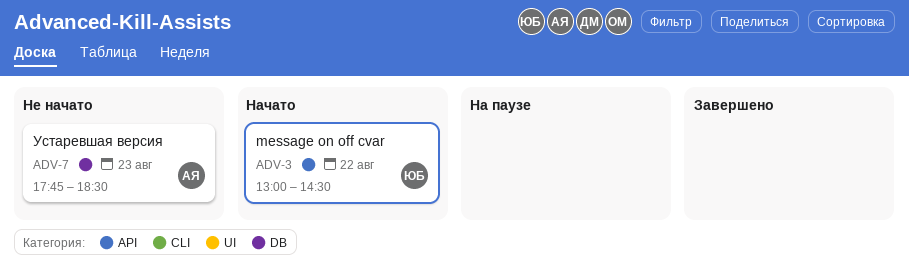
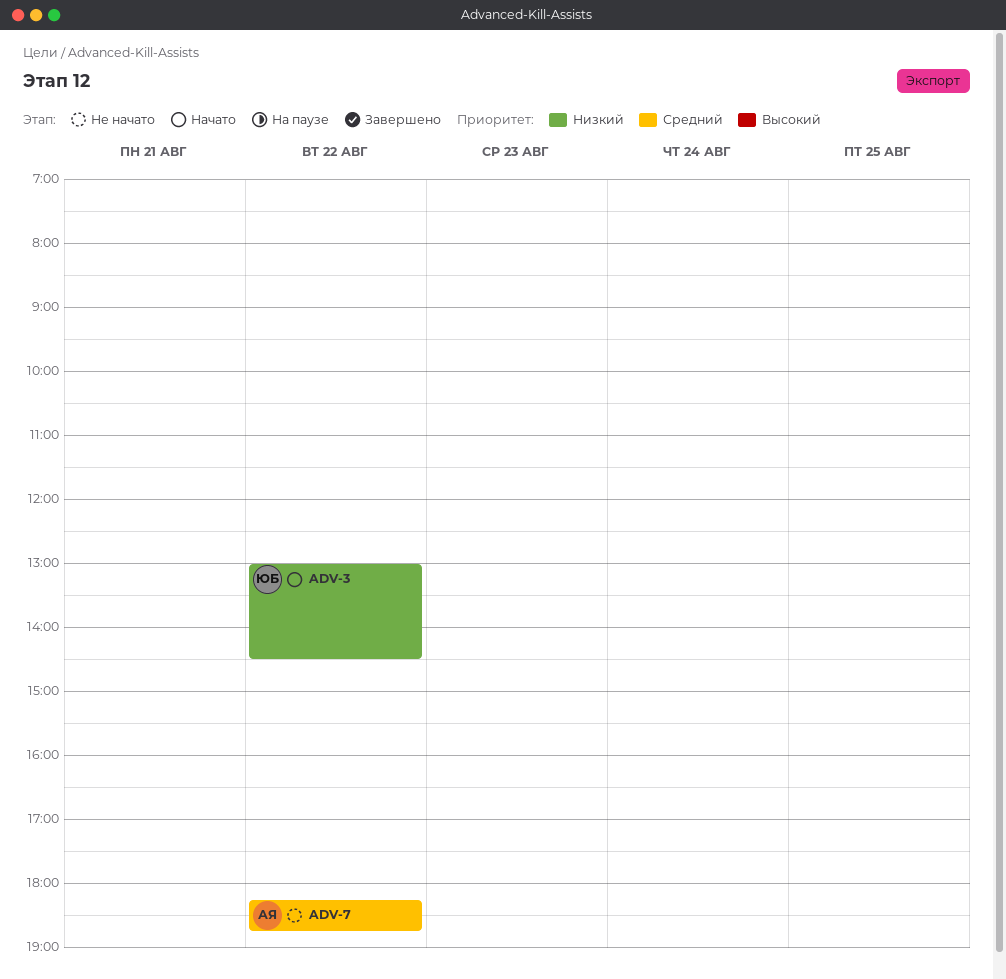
ADV-7, day: Aug 23 -> Aug 22
ADV-7, begins: 17:45 -> 18:15
ADV-7, ends: 18:30 -> 18:45

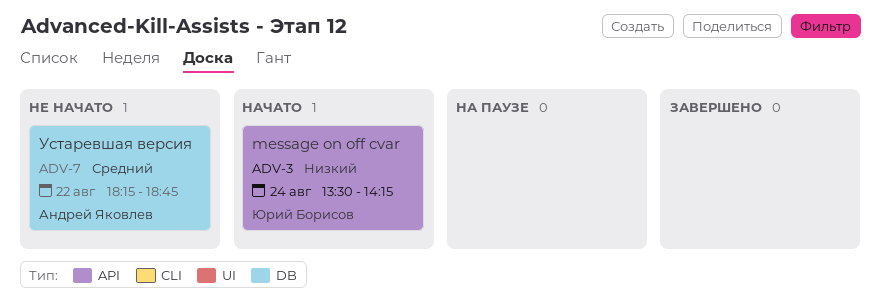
ADV-3, day: Aug 22 -> Aug 24
ADV-3, begins: 13:00 -> 13:30
ADV-3, ends: 14:30 -> 14:15

